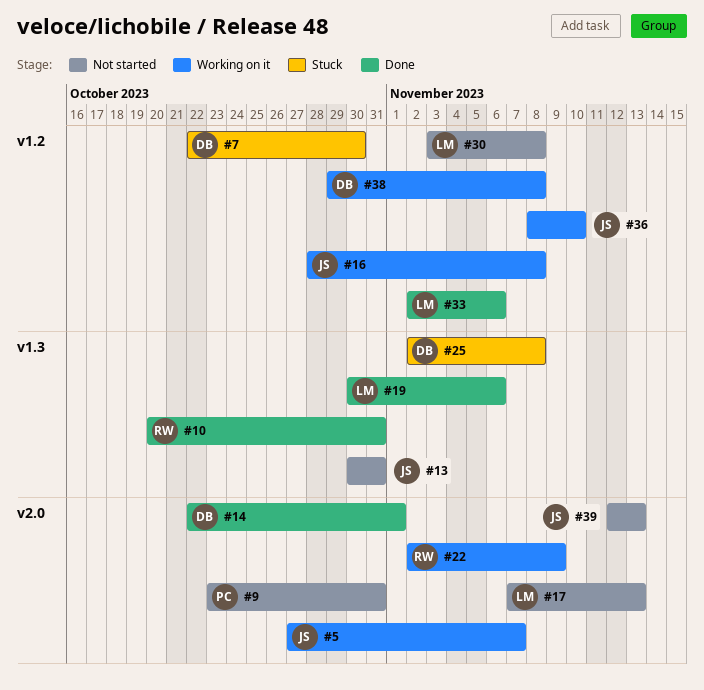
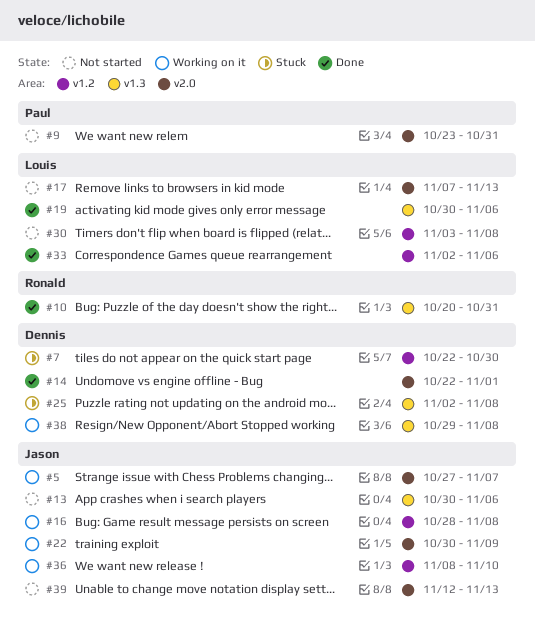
#13, due: Oct 31 -> Nov 6
#22, owner: Ronald -> Jason
#22, start: Nov 2 -> Oct 30
#38, label: v1.2 -> v1.3

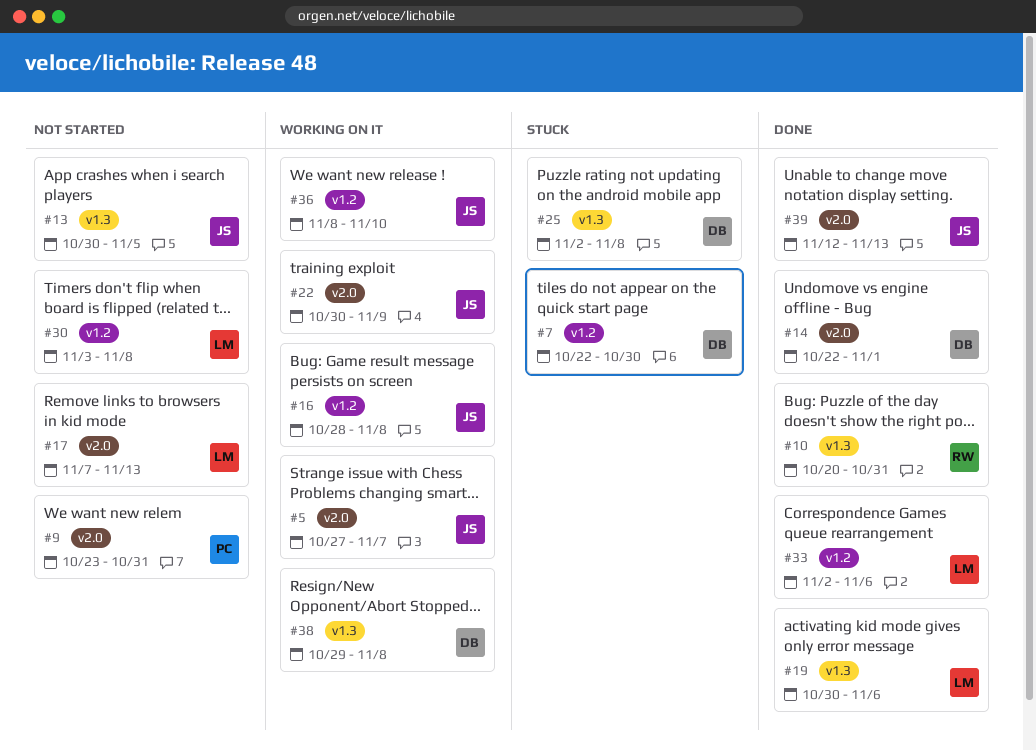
#13, due: Nov 6 -> Nov 5
#39, status: Not started -> Done

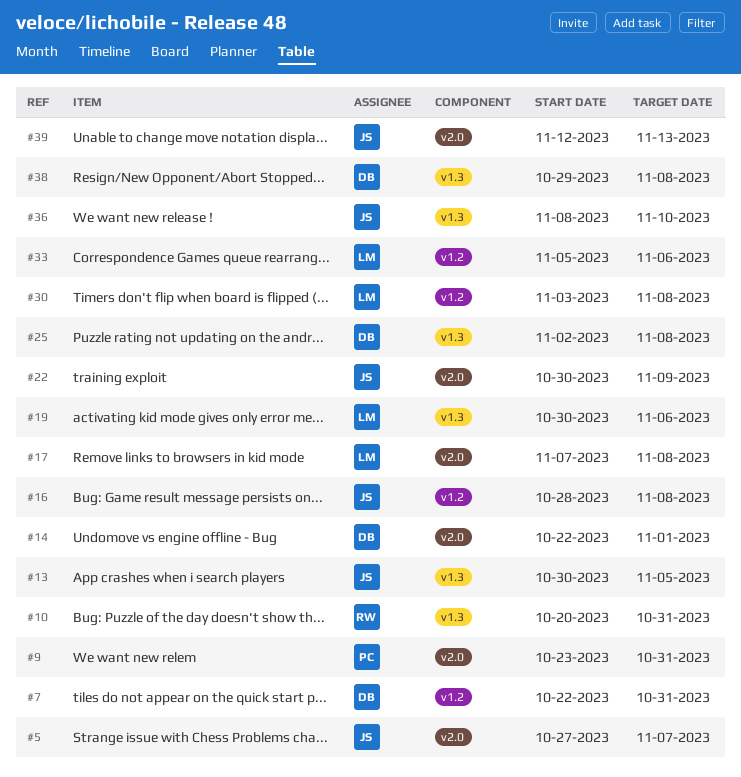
#7, due: Oct 30 -> Oct 31
#17, due: Nov 13 -> Nov 8
#33, start: Nov 2 -> Nov 5
#36, label: v1.2 -> v1.3

